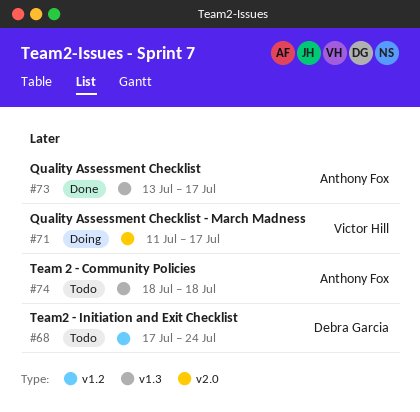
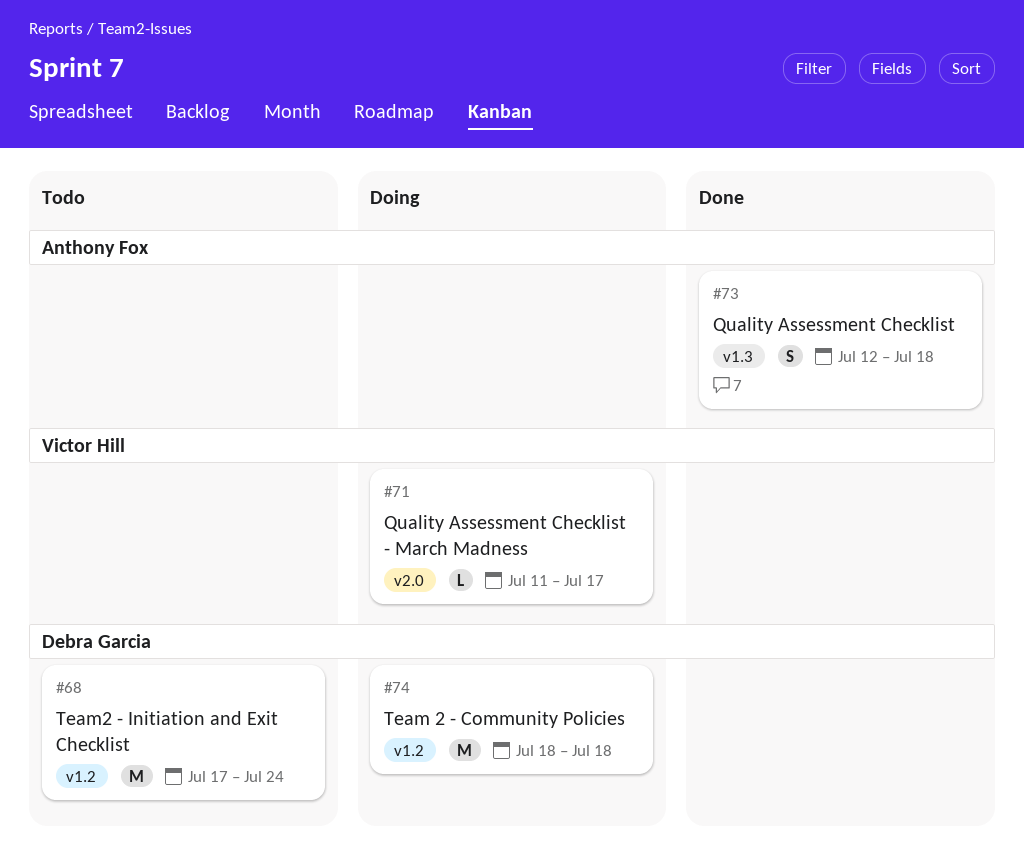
#73, start: Jul 13 -> Jul 12
#73, due: Jul 17 -> Jul 18
#74, status: Todo -> Doing
#74, owner: Anthony Fox -> Debra Garcia
#74, label: v1.3 -> v1.2

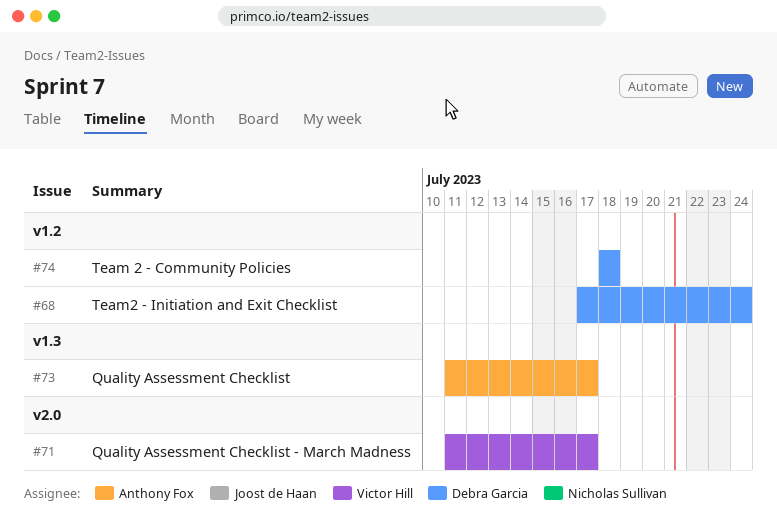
#73, start: Jul 12 -> Jul 11
#73, due: Jul 18 -> Jul 17

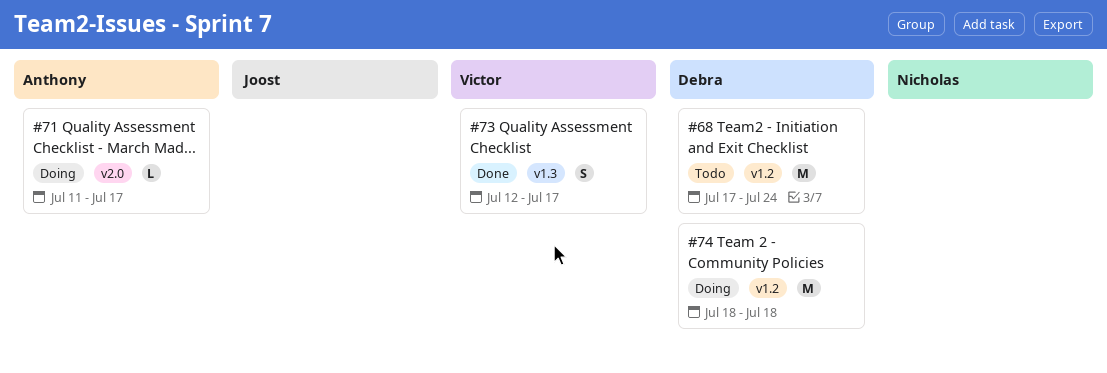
#71, owner: Victor Hill -> Anthony Fox
#73, owner: Anthony Fox -> Victor Hill
#73, start: Jul 11 -> Jul 12

